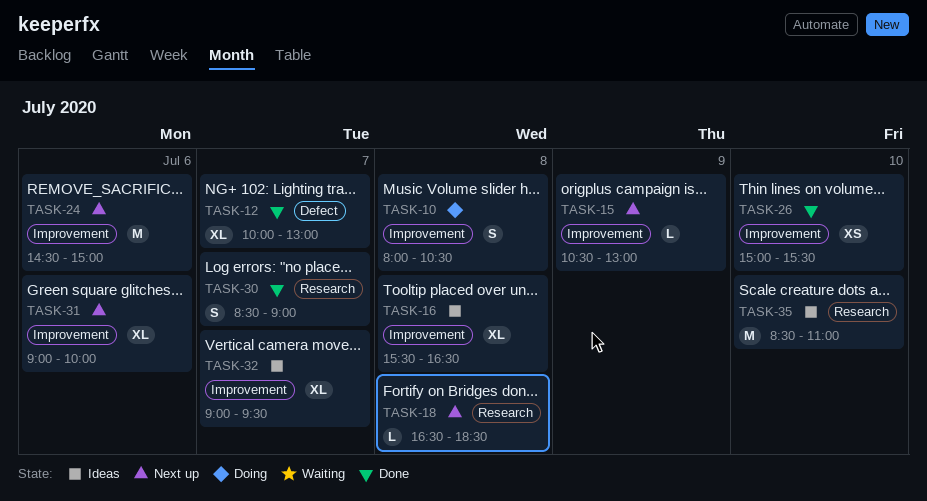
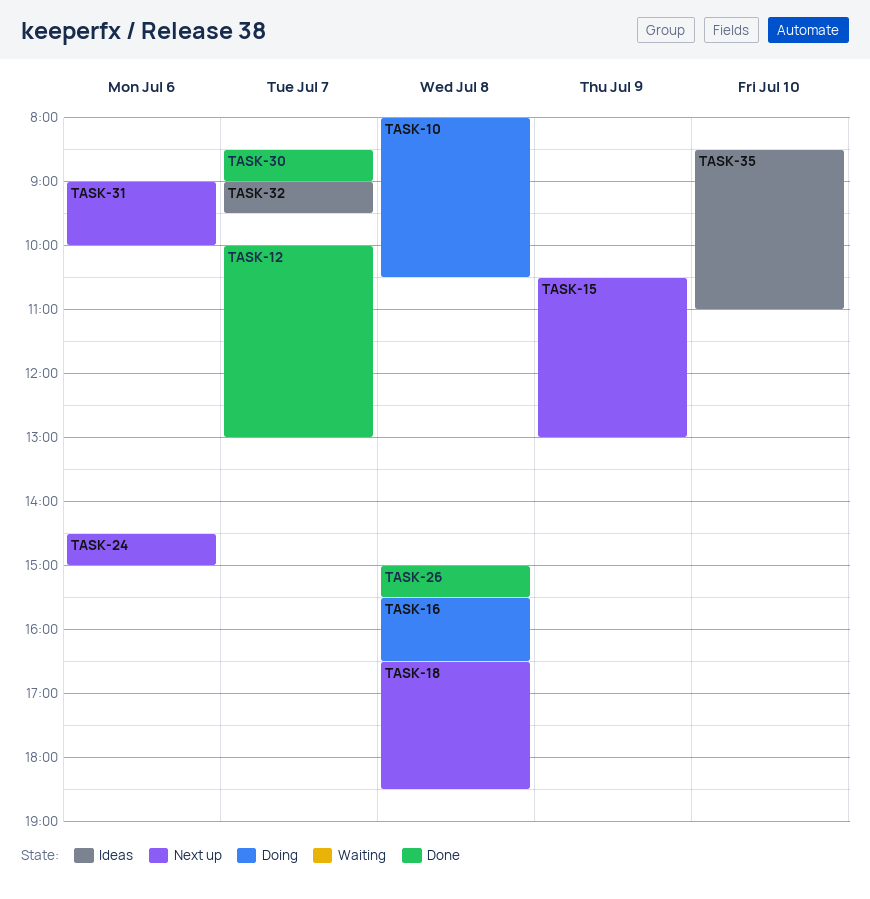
TASK-16, status: Ideas -> Doing
TASK-26, day: Jul 10 -> Jul 8

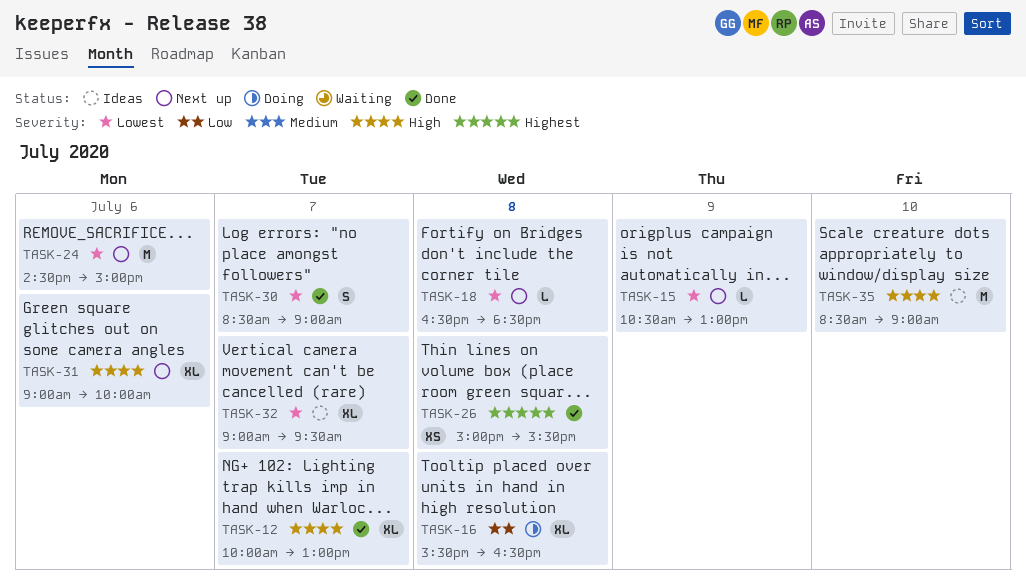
TASK-10: present -> none
TASK-35, ends: 11:00 -> 09:00

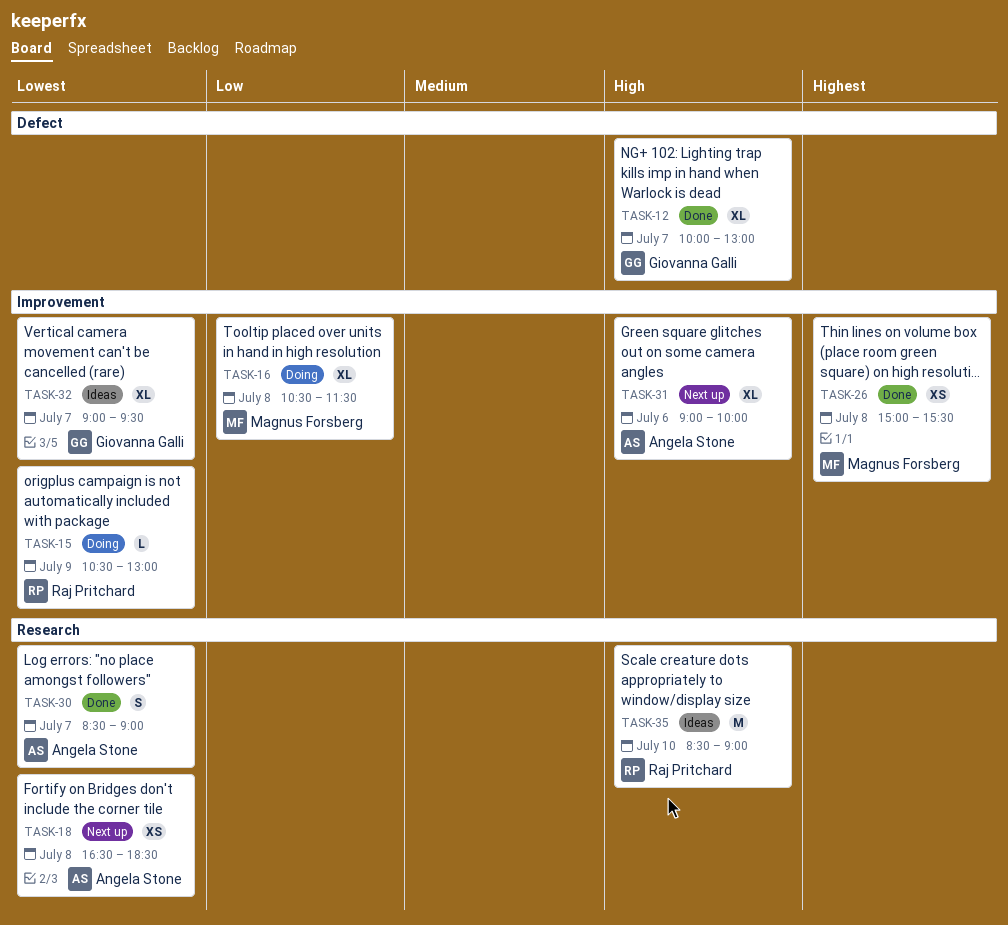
TASK-15, status: Next up -> Doing
TASK-16, begins: 15:30 -> 10:30
TASK-16, ends: 16:30 -> 11:30
TASK-18, estimate: L -> XS
TASK-24: present -> none

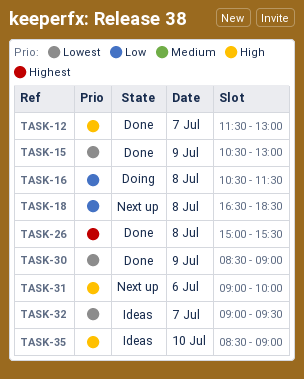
TASK-12, begins: 10:00 -> 11:30
TASK-15, status: Doing -> Done
TASK-18, priority: Lowest -> Low
TASK-30, day: Jul 7 -> Jul 9

